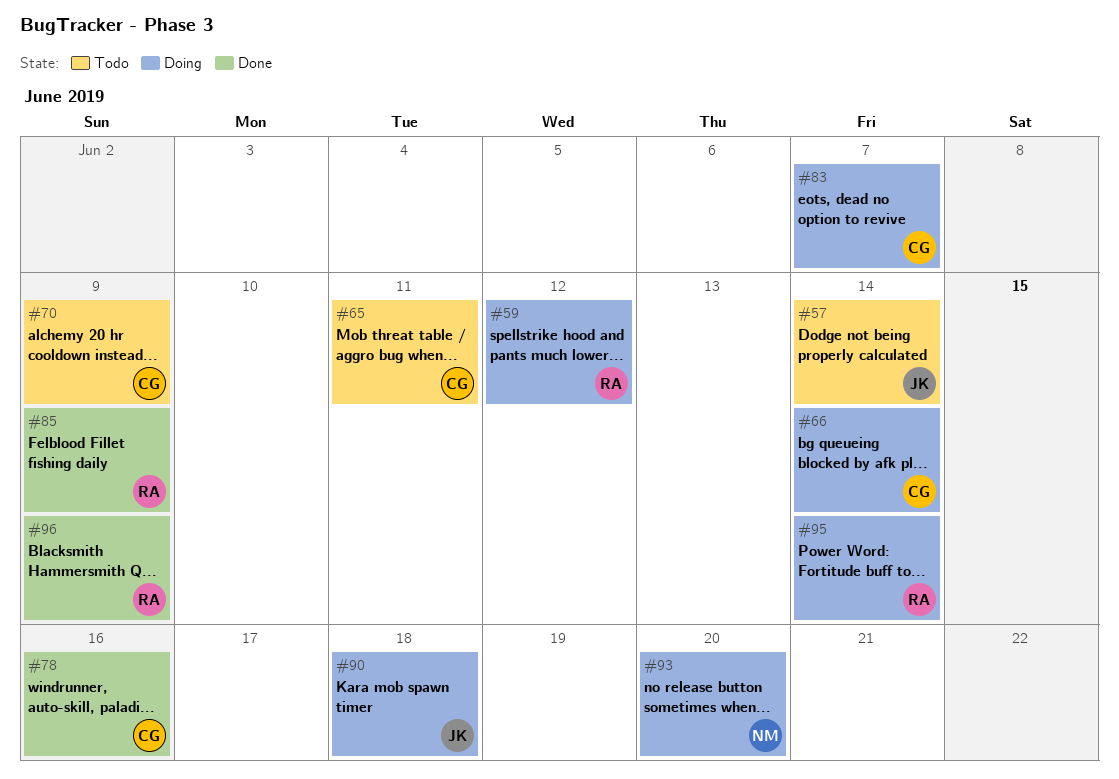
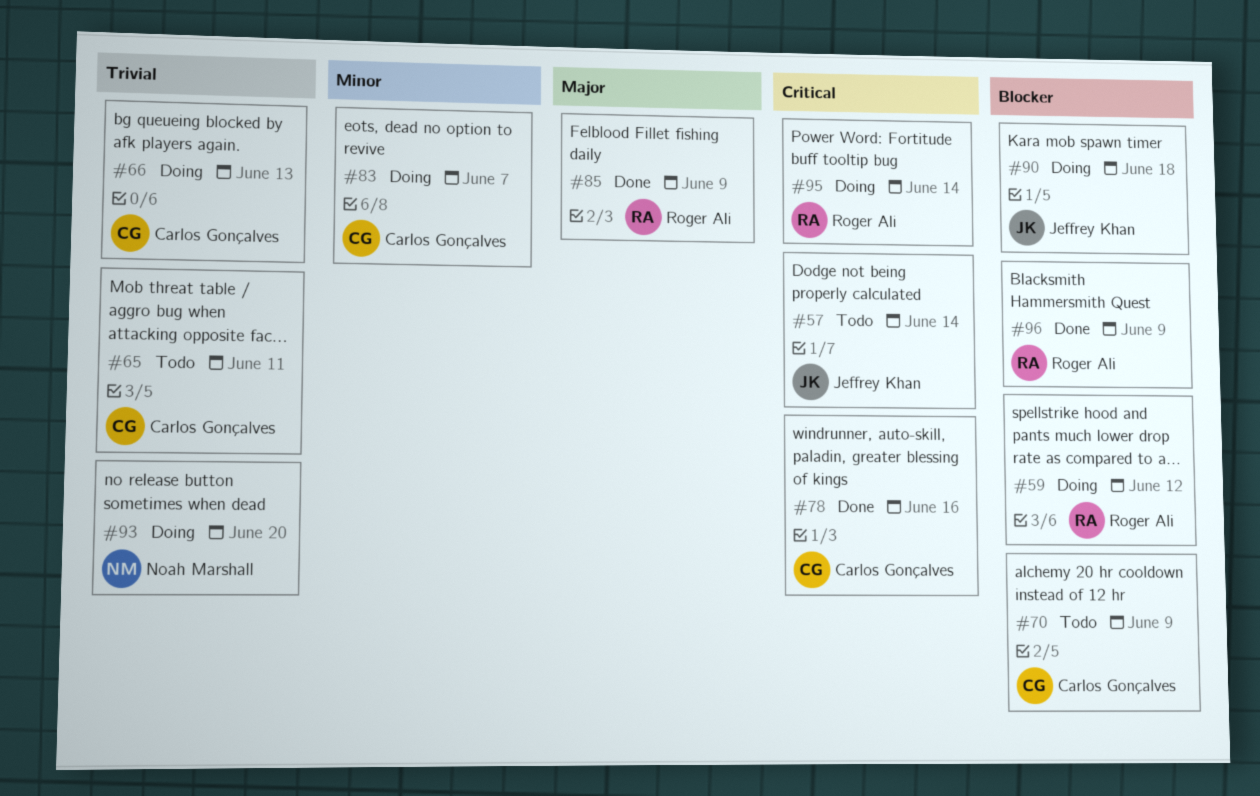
#66, due: Jun 14 -> Jun 13

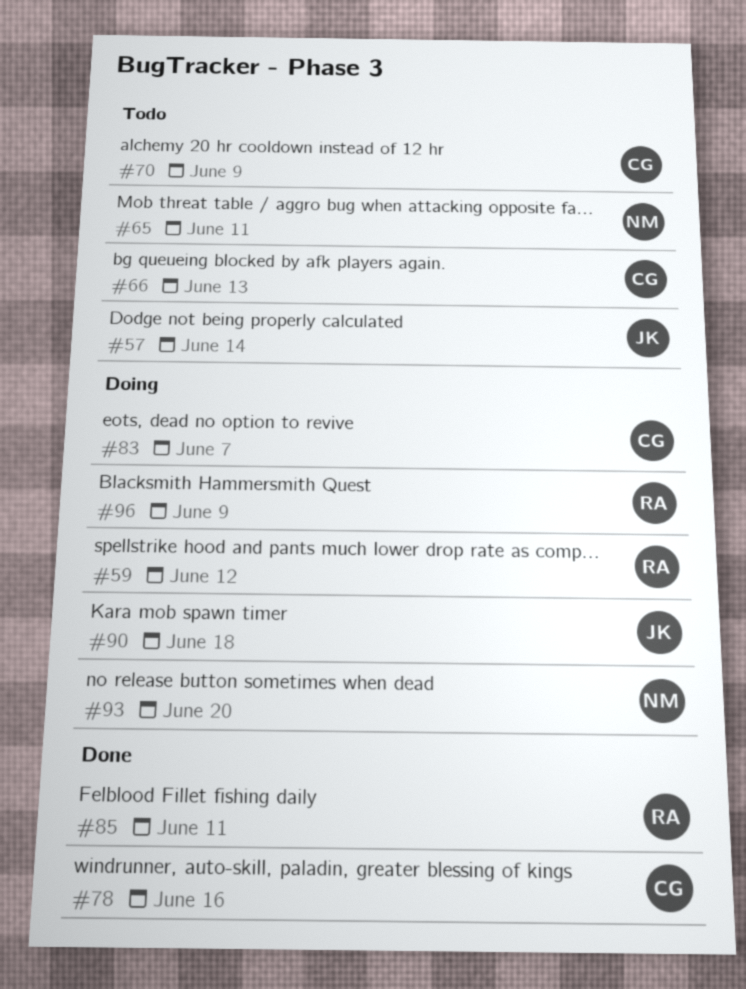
#65, owner: Carlos Gonçalves -> Noah Marshall
#66, status: Doing -> Todo
#85, due: Jun 9 -> Jun 11
#95: present -> none
#96, status: Done -> Doing

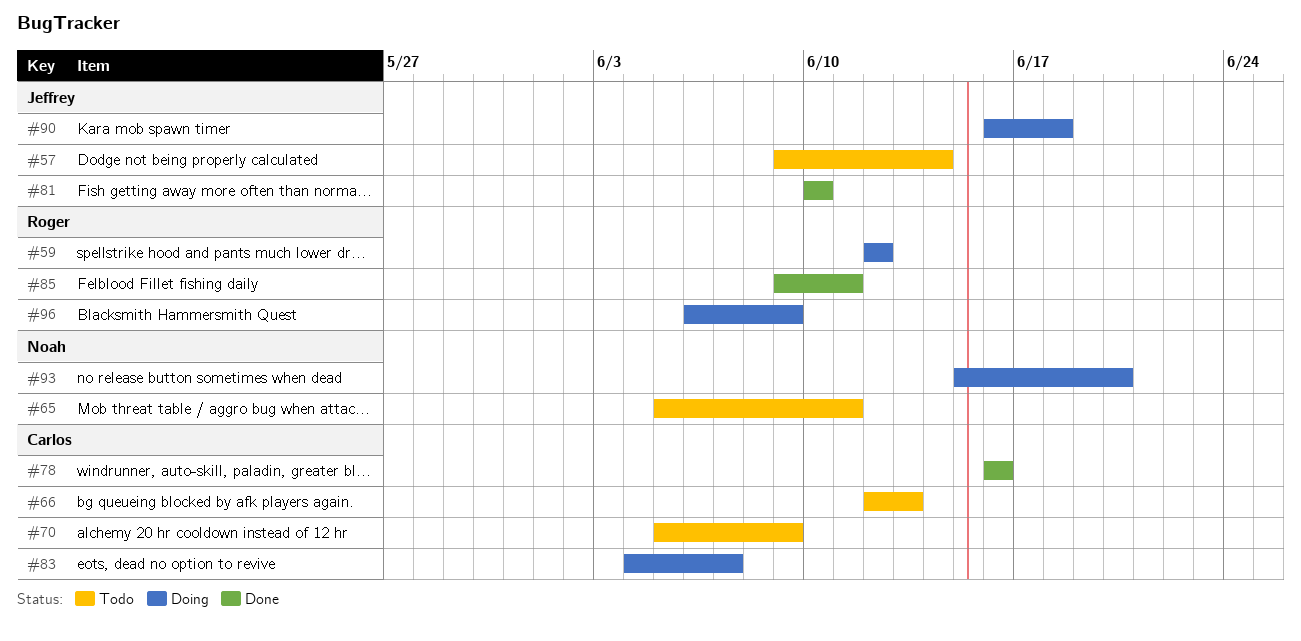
#81: none -> present

